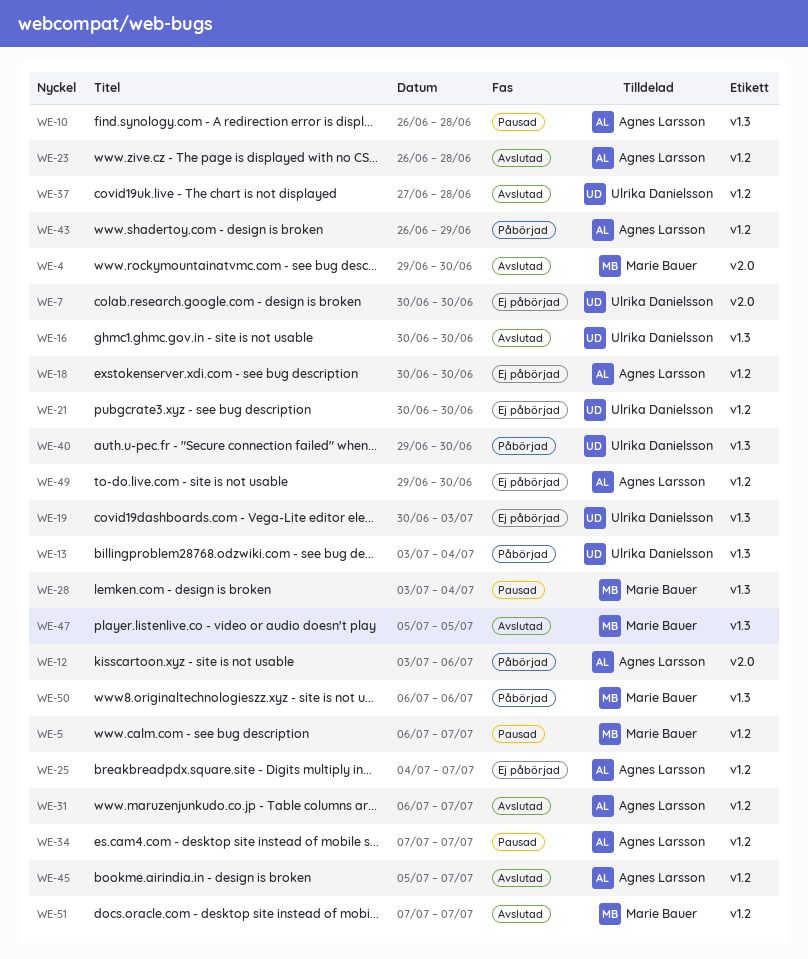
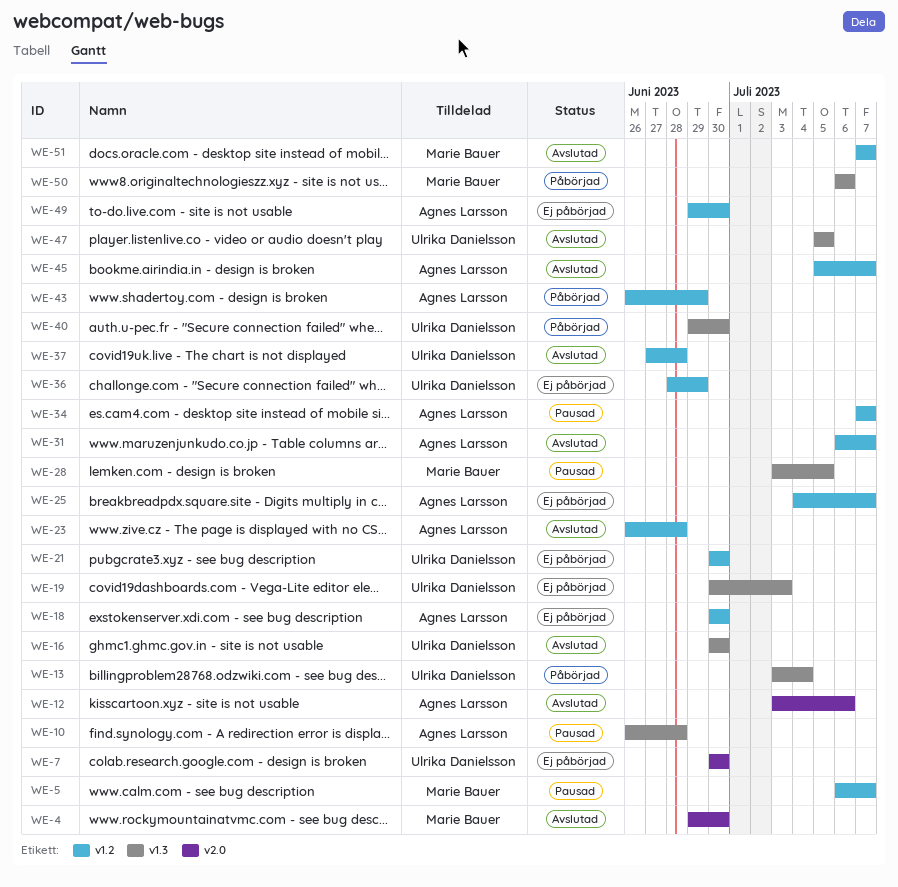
WE-12, status: Påbörjad -> Avslutad
WE-28, due: Jul 4 -> Jul 5
WE-36: none -> present
WE-47, owner: Marie Bauer -> Ulrika Danielsson

